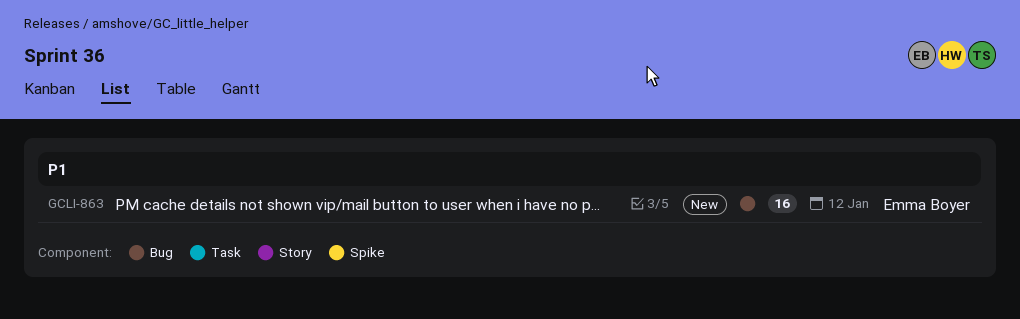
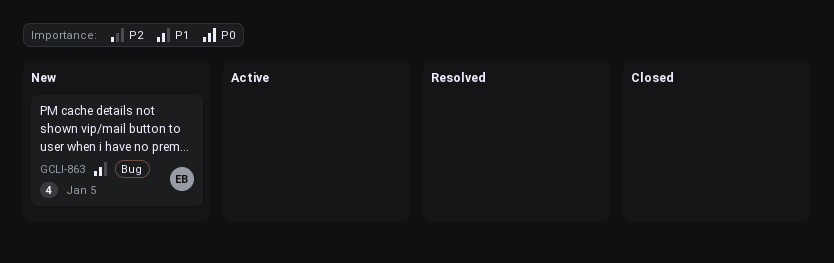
GCLI-863, estimate: 16 -> 4
GCLI-863, due: Jan 12 -> Jan 5

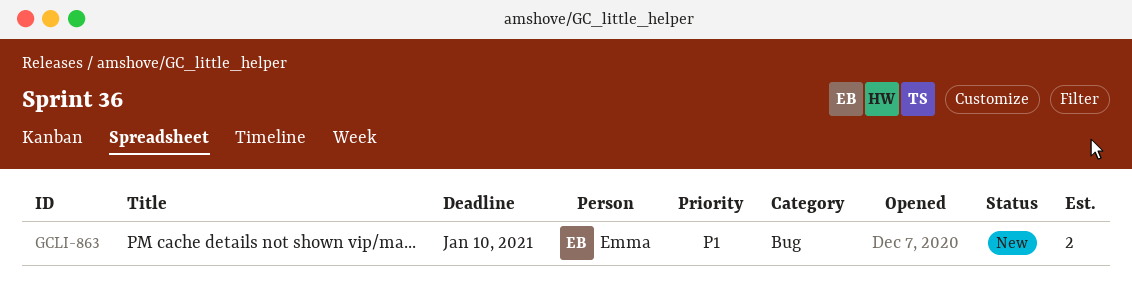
GCLI-863, estimate: 4 -> 2
GCLI-863, due: Jan 5 -> Jan 10

